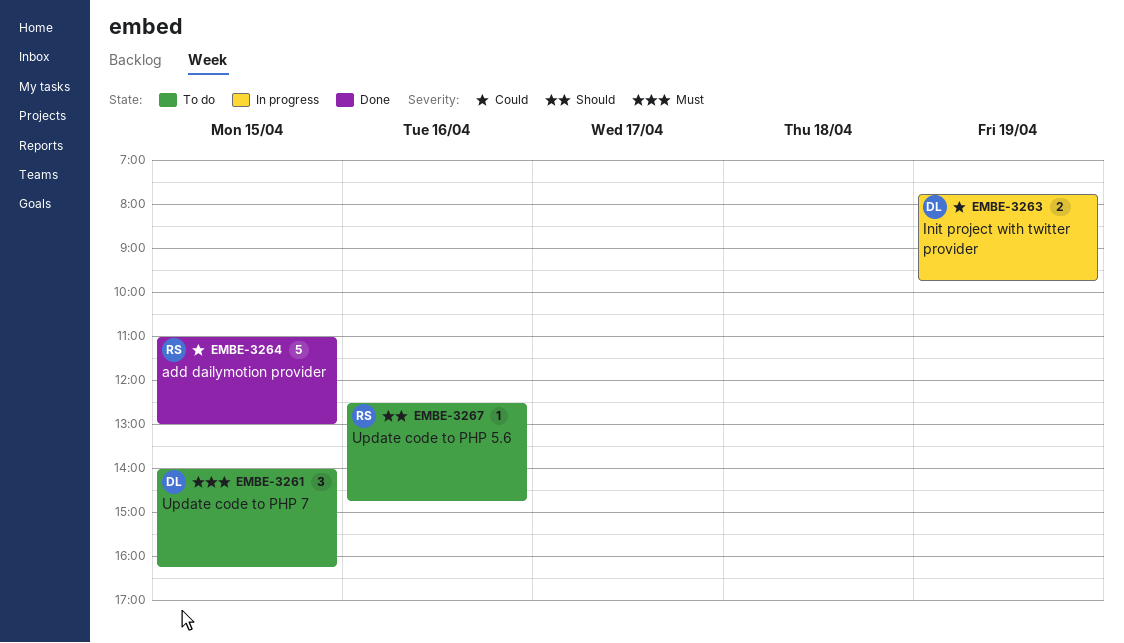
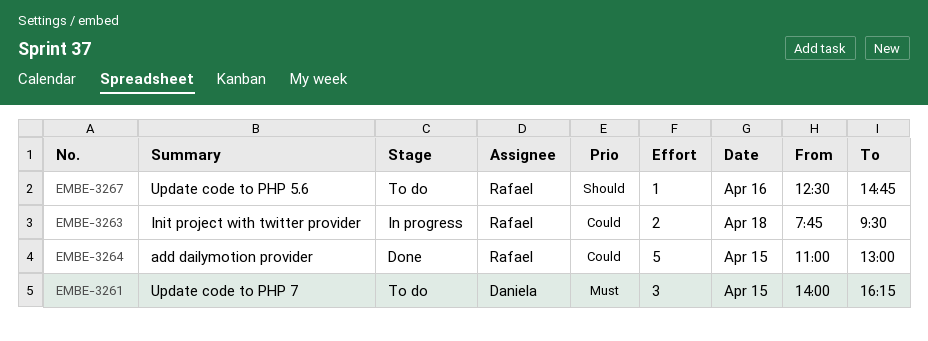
EMBE-3263, owner: Daniela -> Rafael
EMBE-3263, day: Apr 19 -> Apr 18
EMBE-3263, ends: 09:45 -> 09:30

